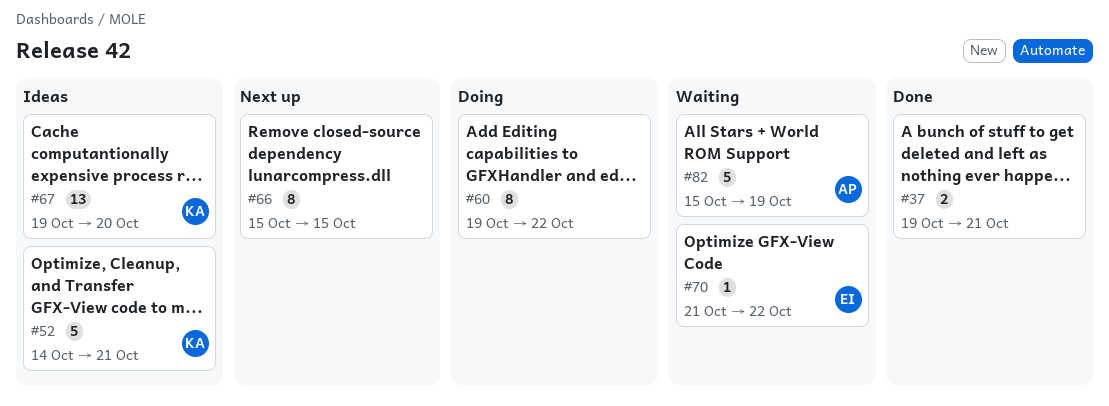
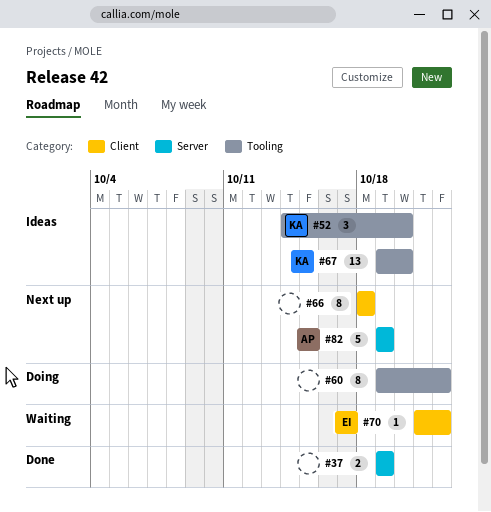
#37, due: Oct 21 -> Oct 19
#52, estimate: 5 -> 3
#52, due: Oct 21 -> Oct 20
#66, start: Oct 15 -> Oct 18
#66, due: Oct 15 -> Oct 18
#82, status: Waiting -> Next up
#82, start: Oct 15 -> Oct 19

